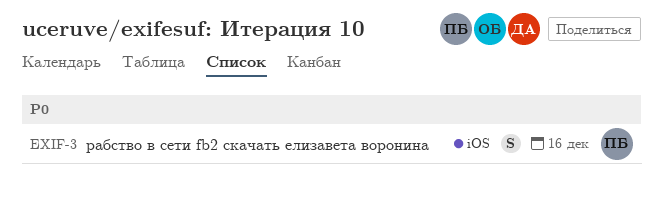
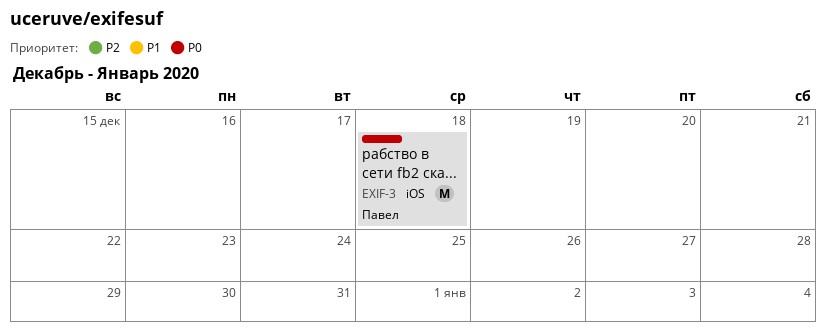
EXIF-3, estimate: S -> M
EXIF-3, due: Dec 16 -> Dec 18

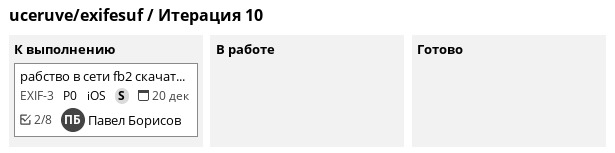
EXIF-3, estimate: M -> S
EXIF-3, due: Dec 18 -> Dec 20

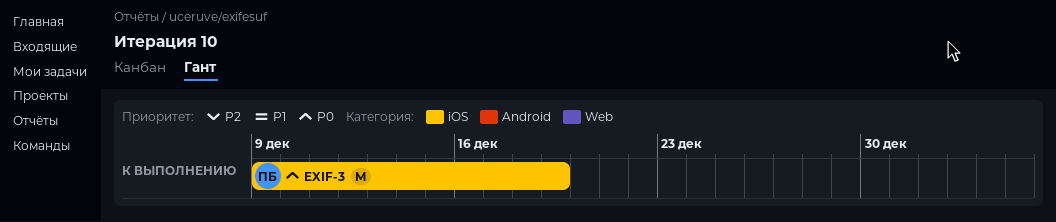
EXIF-3, estimate: S -> M
EXIF-3, due: Dec 20 -> Dec 19

